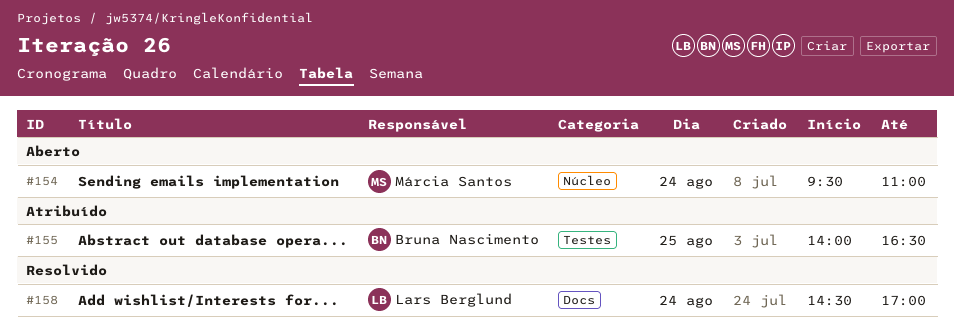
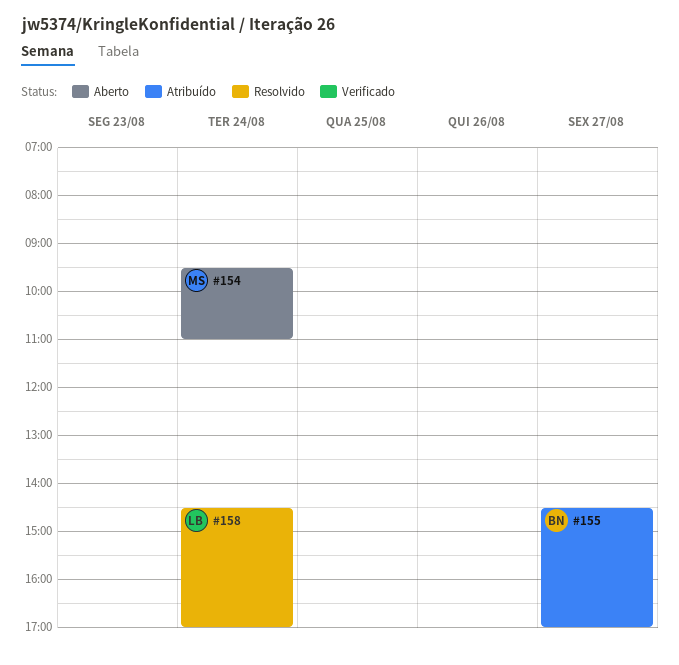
#155, day: Aug 25 -> Aug 27
#155, begins: 14:00 -> 14:30
#155, ends: 16:30 -> 17:00

